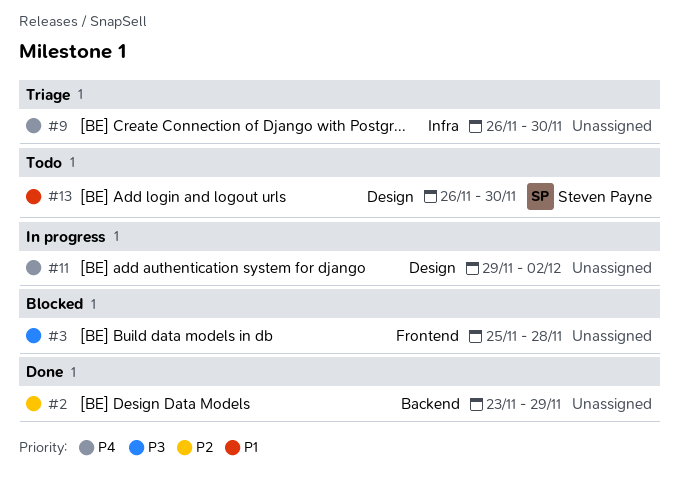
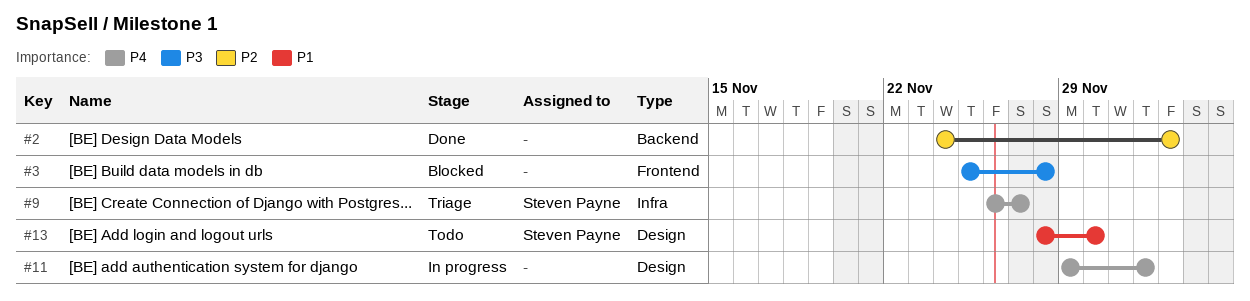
#2, start: Nov 23 -> Nov 24
#2, due: Nov 29 -> Dec 3
#9, owner: none -> Steven Payne
#9, due: Nov 30 -> Nov 27
#13, start: Nov 26 -> Nov 28

